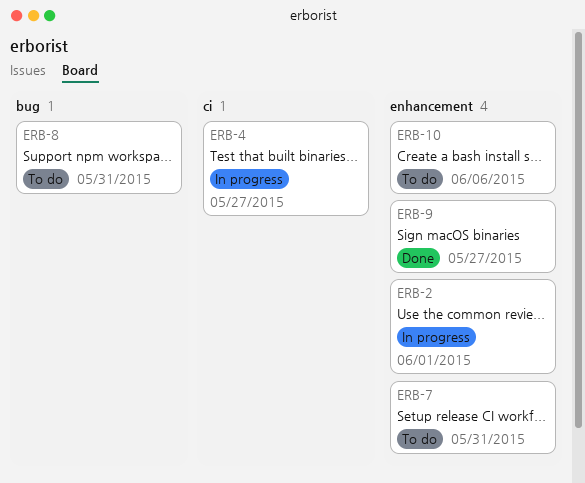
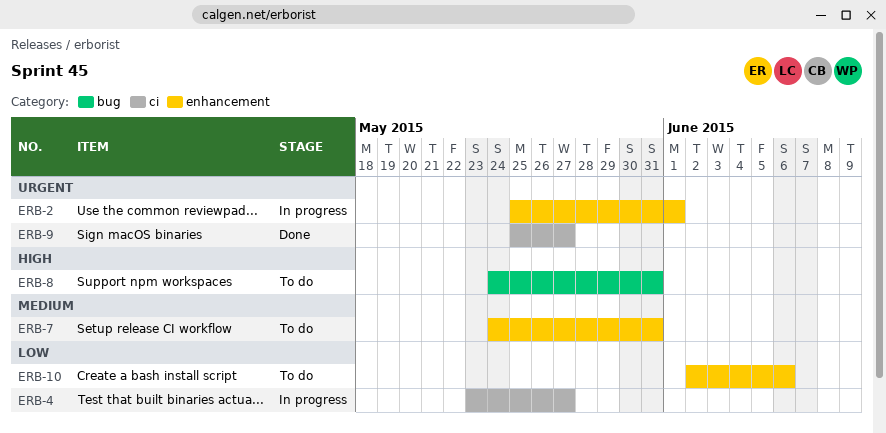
ERB-9, label: enhancement -> ci

